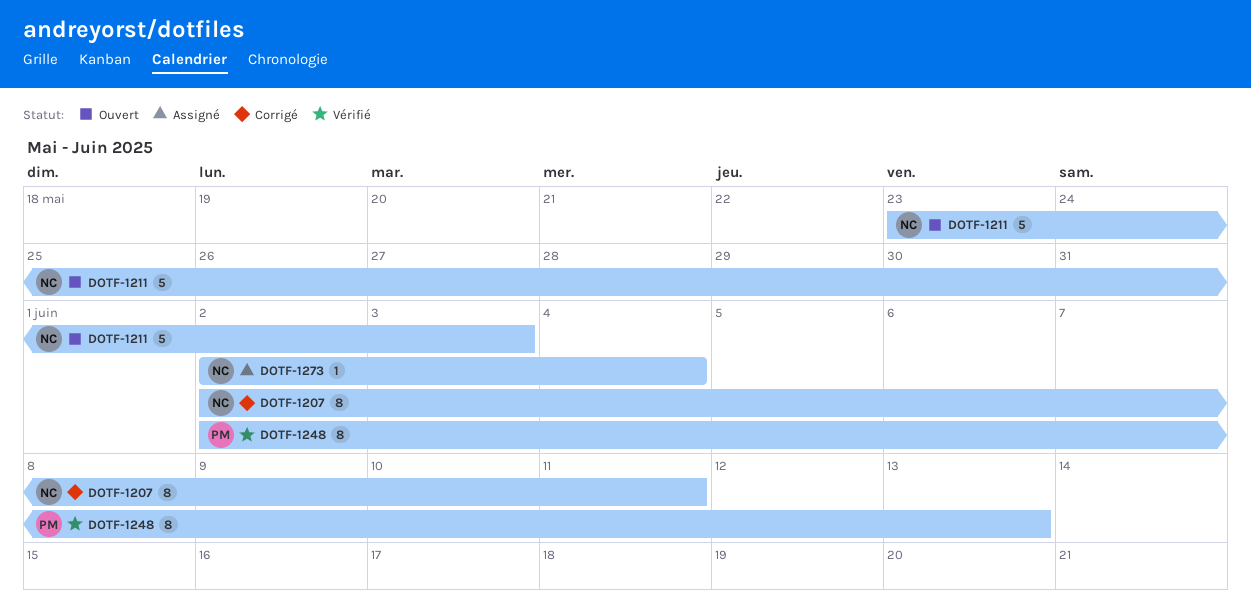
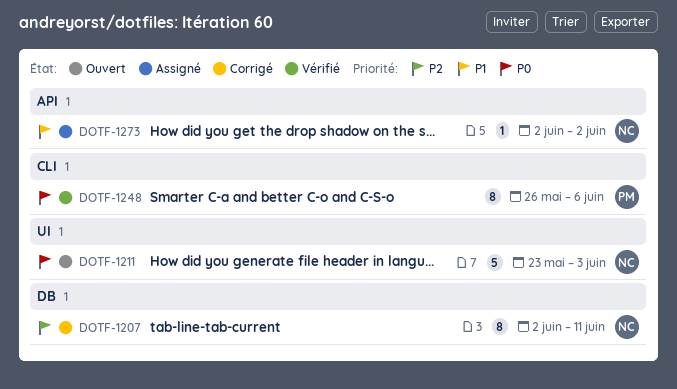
DOTF-1248, start: Jun 2 -> May 26
DOTF-1248, due: Jun 13 -> Jun 6
DOTF-1273, due: Jun 4 -> Jun 2

